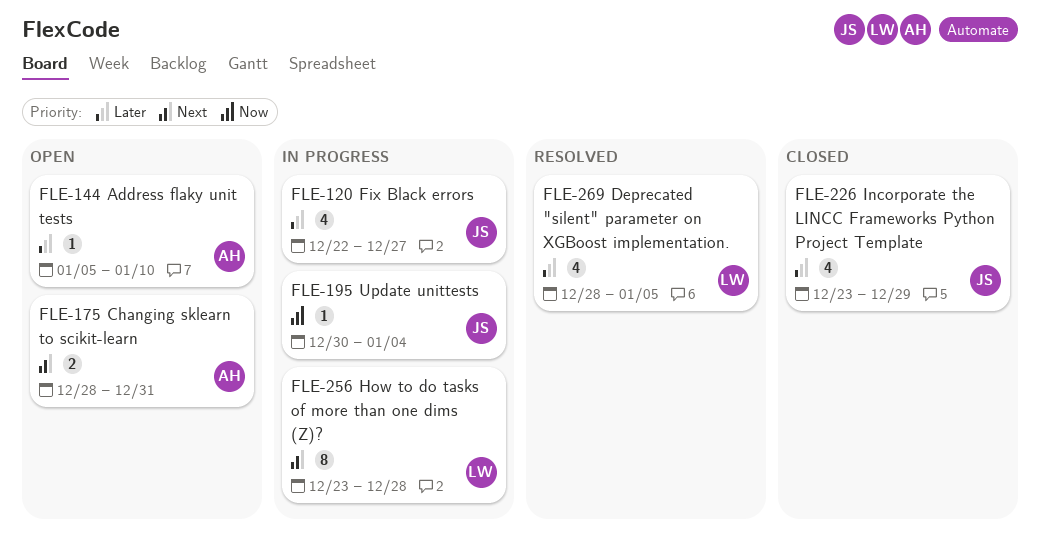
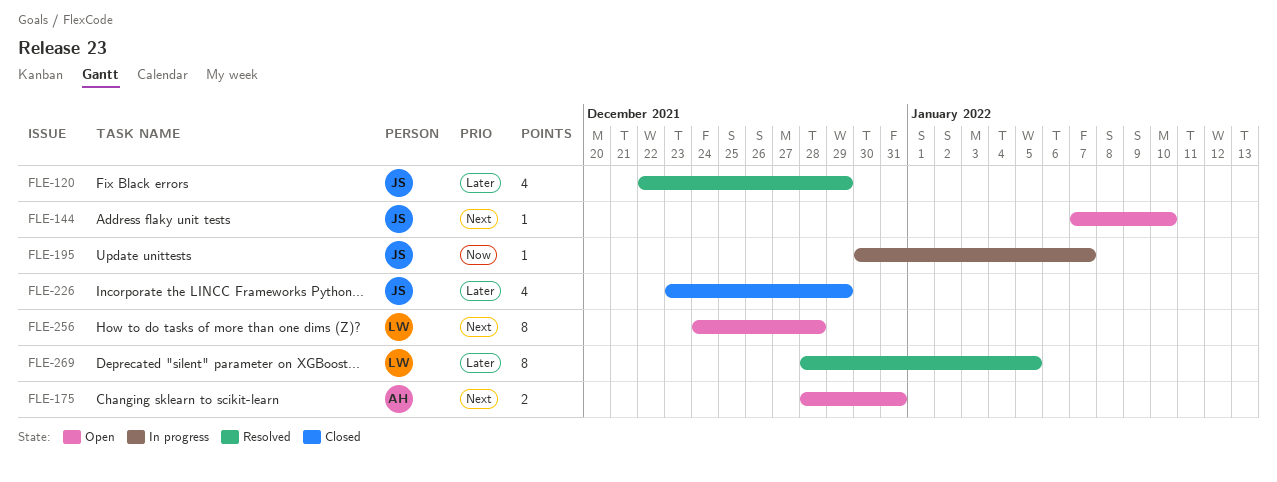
FLE-120, status: In progress -> Resolved
FLE-120, due: Dec 27 -> Dec 29
FLE-144, owner: AH -> JS
FLE-144, priority: Later -> Next
FLE-144, start: Jan 5 -> Jan 7
FLE-195, due: Jan 4 -> Jan 7
FLE-256, status: In progress -> Open
FLE-256, start: Dec 23 -> Dec 24
FLE-269, estimate: 4 -> 8

